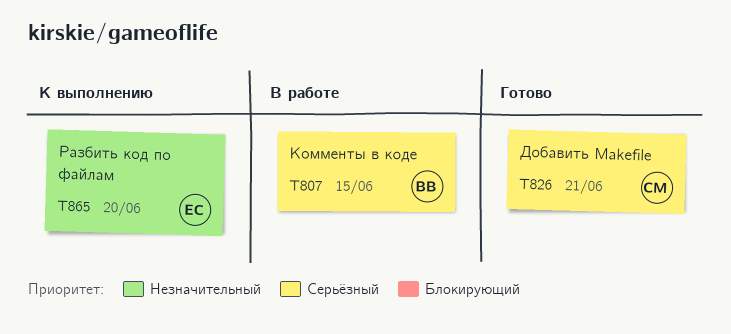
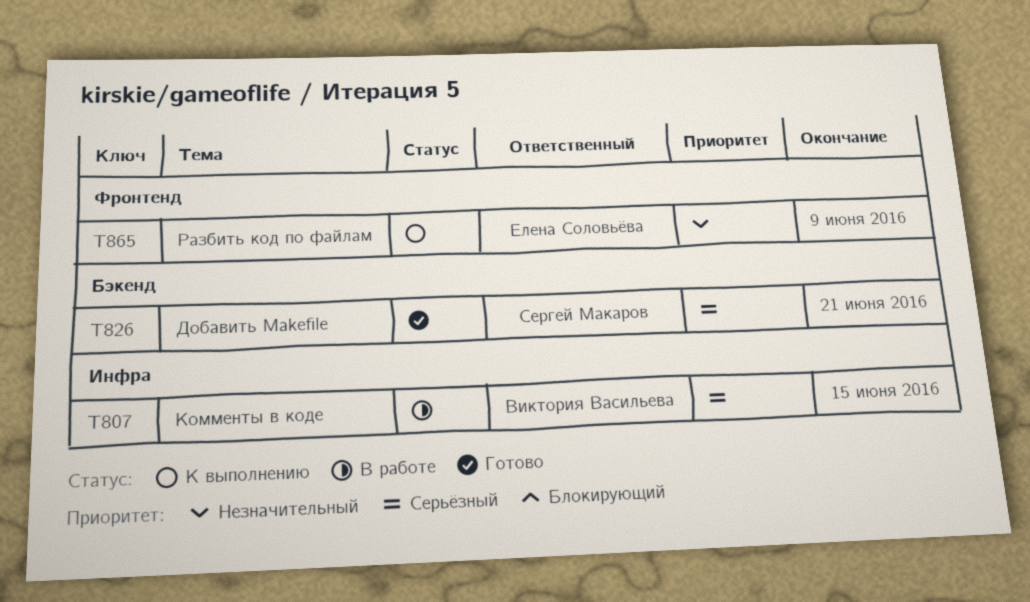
T865, due: Jun 20 -> Jun 9

